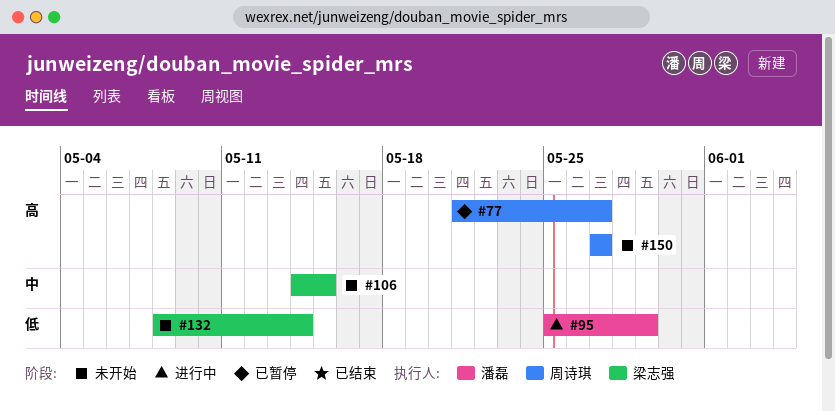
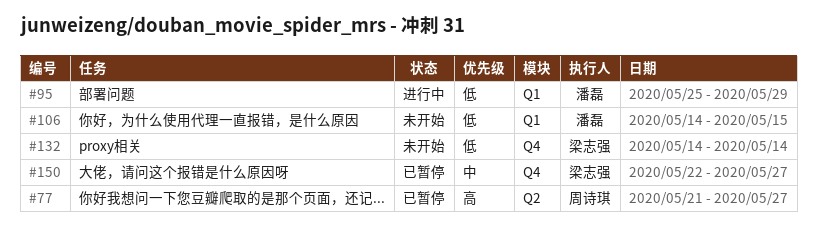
#106, owner: 梁志强 -> 潘磊
#106, priority: 中 -> 低
#132, start: May 8 -> May 14
#150, status: 未开始 -> 已暂停
#150, owner: 周诗琪 -> 梁志强
#150, priority: 高 -> 中
#150, start: May 27 -> May 22

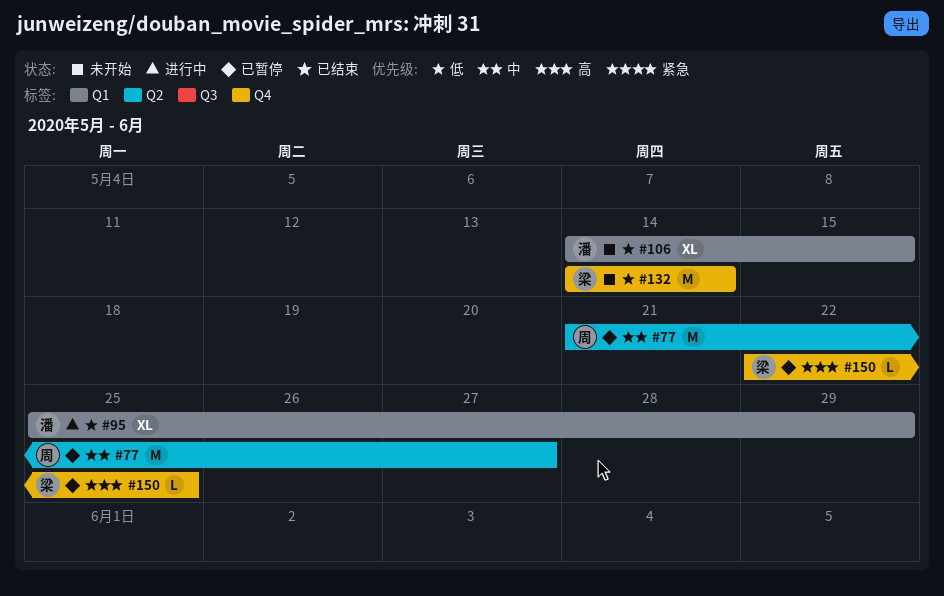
#77, priority: 高 -> 中
#150, priority: 中 -> 高
#150, due: May 27 -> May 25

